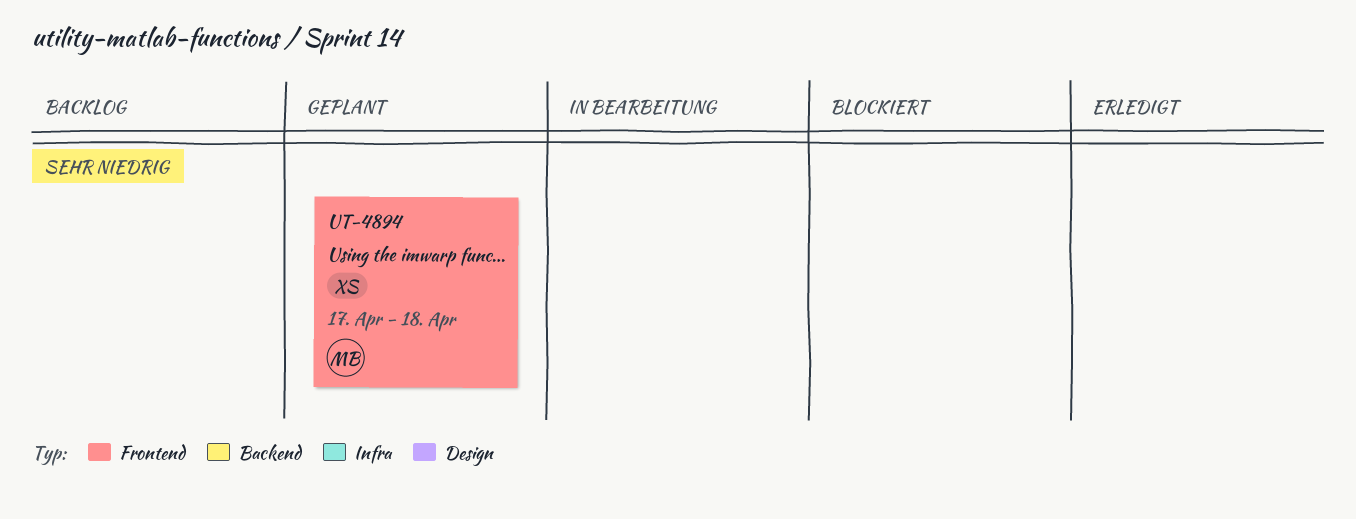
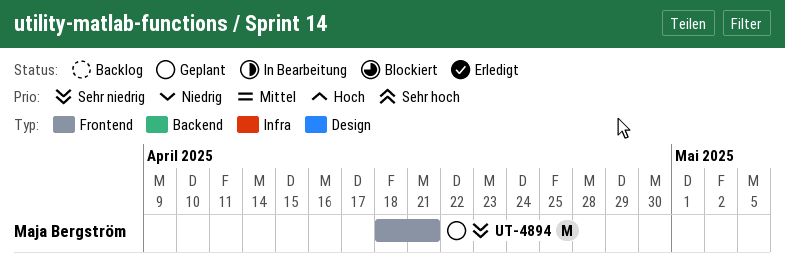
UT-4894, estimate: XS -> M
UT-4894, start: Apr 17 -> Apr 18
UT-4894, due: Apr 18 -> Apr 21

